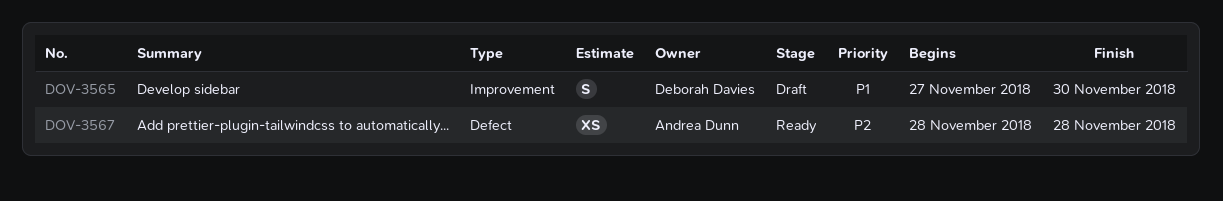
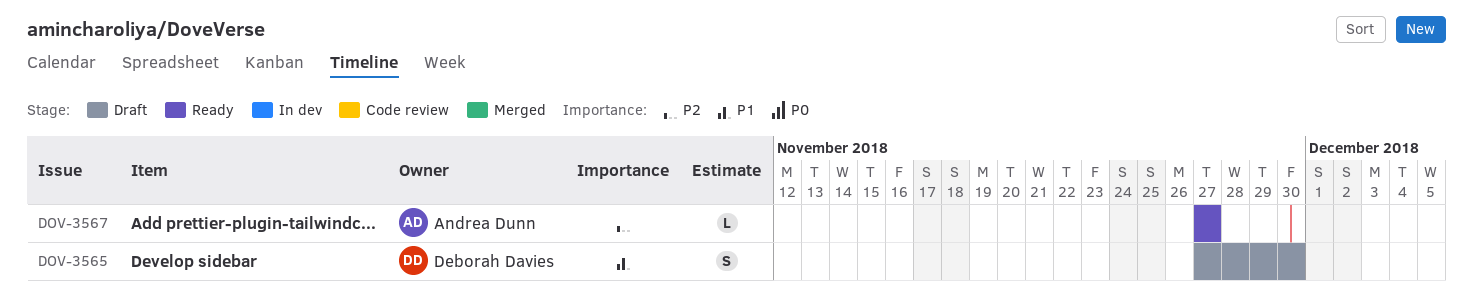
DOV-3567, estimate: XS -> L
DOV-3567, start: Nov 28 -> Nov 27
DOV-3567, due: Nov 28 -> Nov 27

